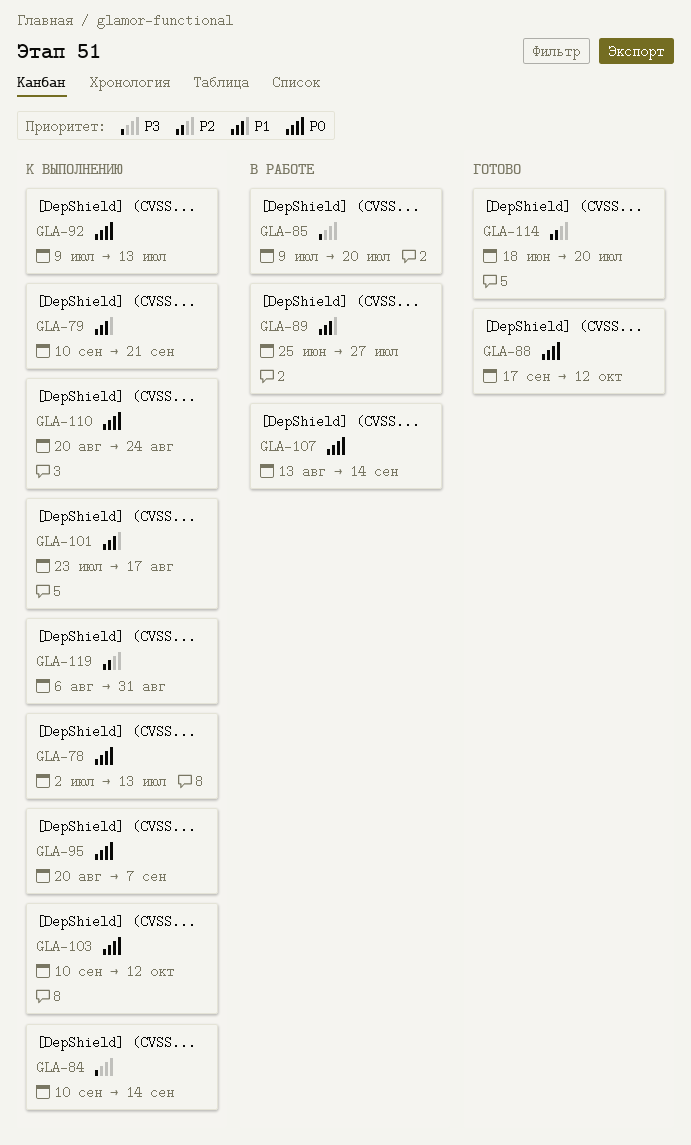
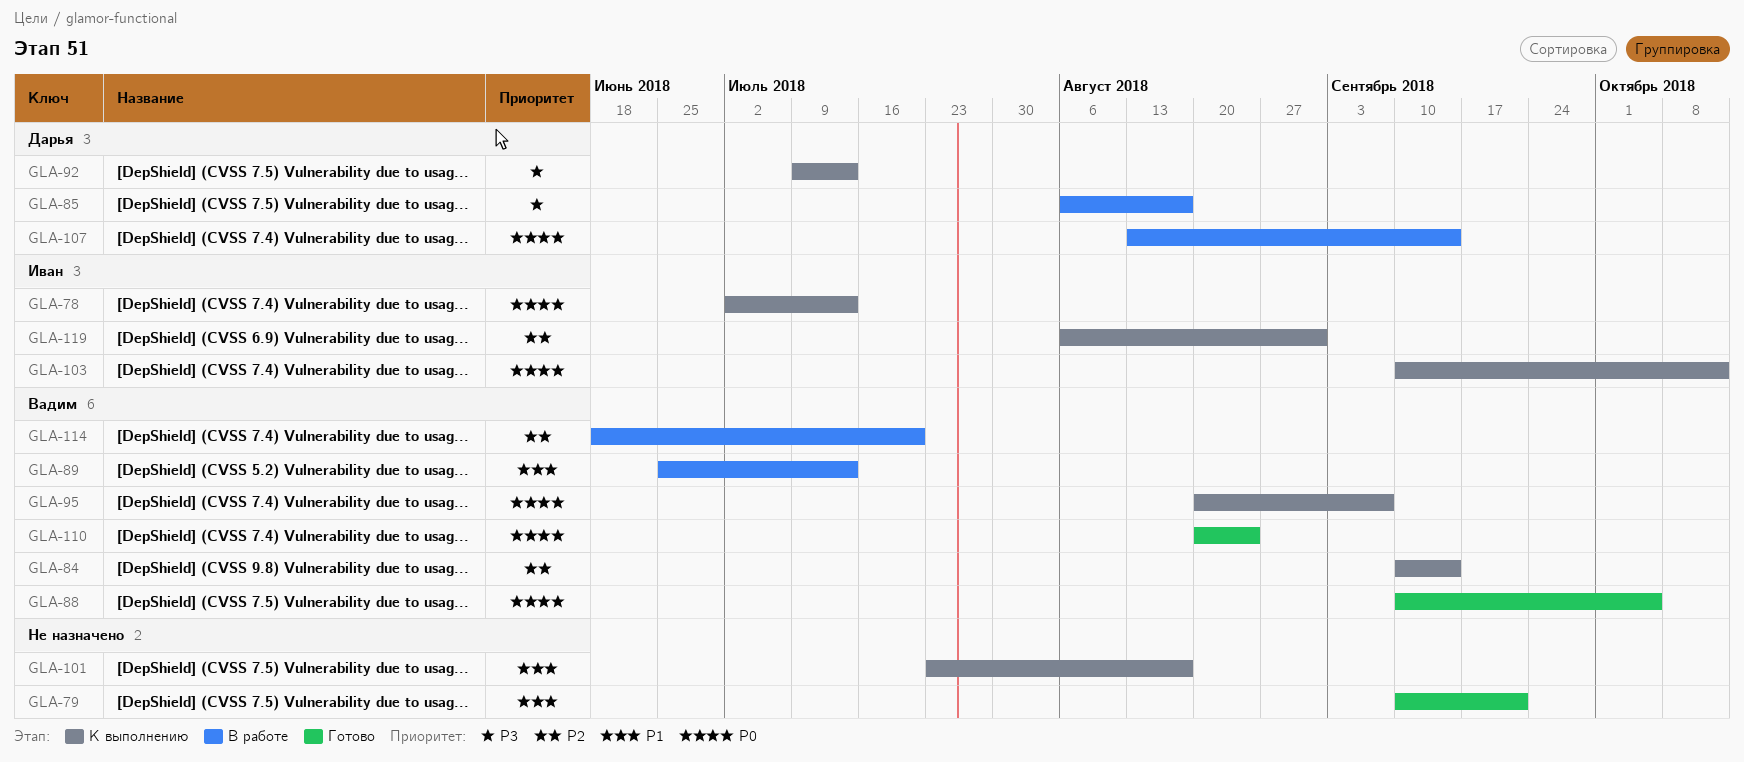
GLA-79, status: К выполнению -> Готово
GLA-84, priority: P3 -> P2
GLA-85, start: Jul 9 -> Aug 6
GLA-85, due: Jul 20 -> Aug 17
GLA-88, start: Sep 17 -> Sep 10
GLA-88, due: Oct 12 -> Oct 5
GLA-89, due: Jul 27 -> Jul 13
GLA-92, priority: P0 -> P3
GLA-110, status: К выполнению -> Готово
GLA-114, status: Готово -> В работе

